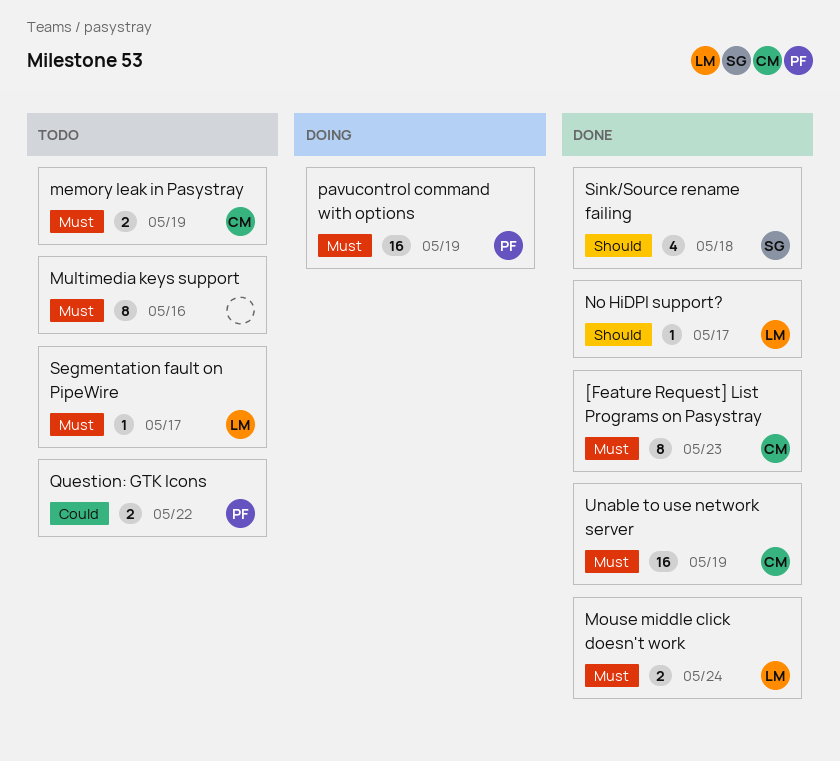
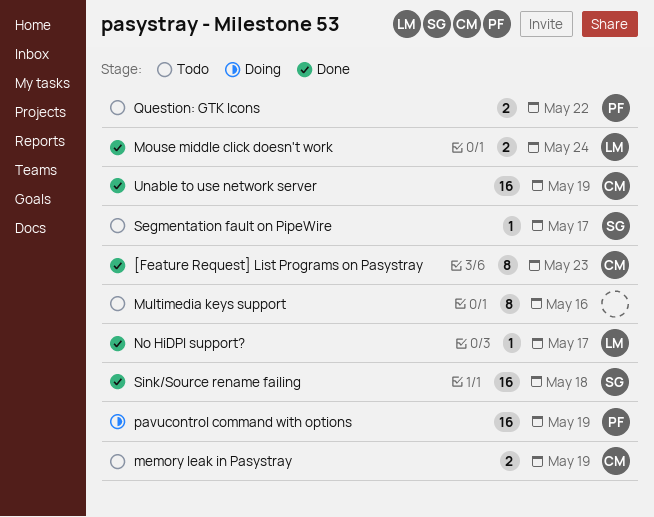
Segmentation fault on PipeWire, owner: LM -> SG
Sink/Source rename failing, estimate: 4 -> 16

